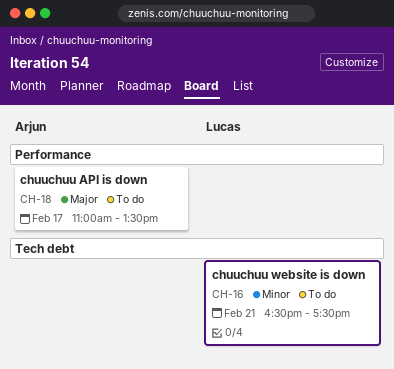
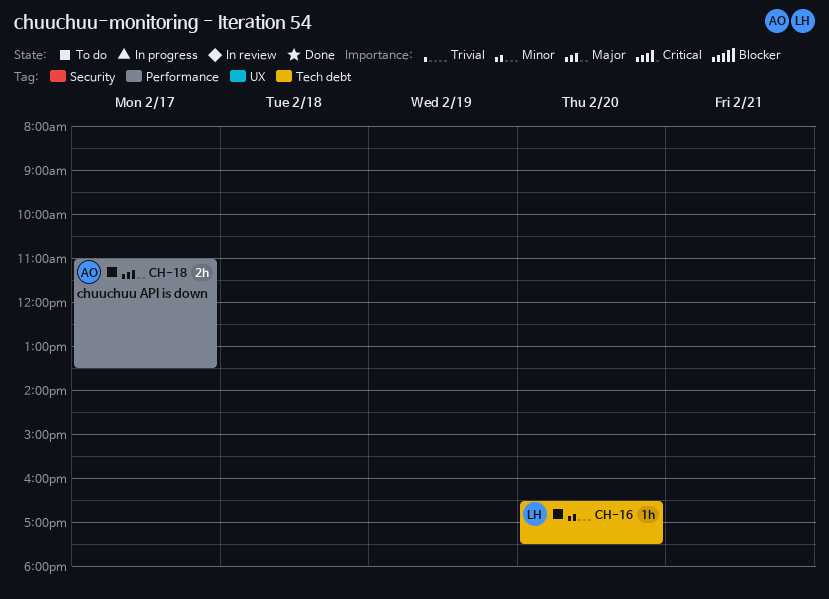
CH-16, day: Feb 21 -> Feb 20

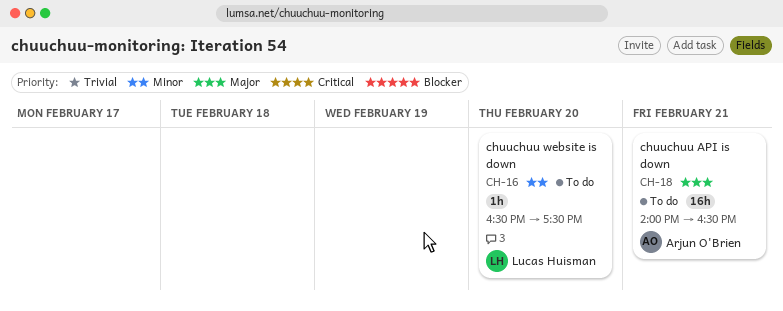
CH-18, estimate: 2h -> 16h
CH-18, day: Feb 17 -> Feb 21
CH-18, begins: 11:00 -> 14:00
CH-18, ends: 13:30 -> 16:30

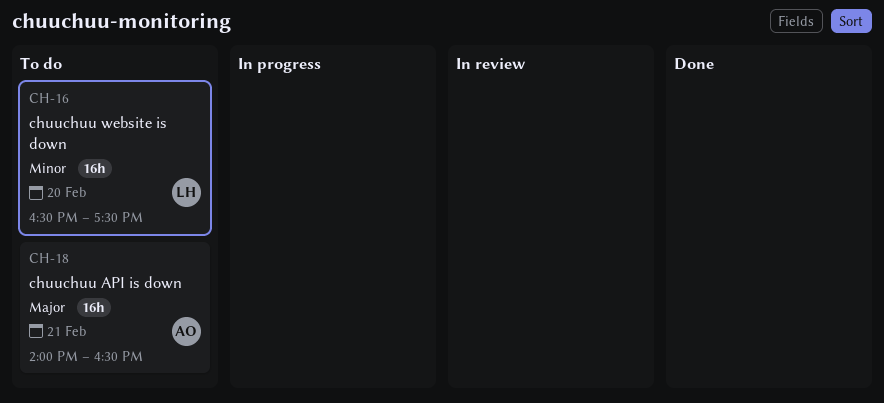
CH-16, estimate: 1h -> 16h

